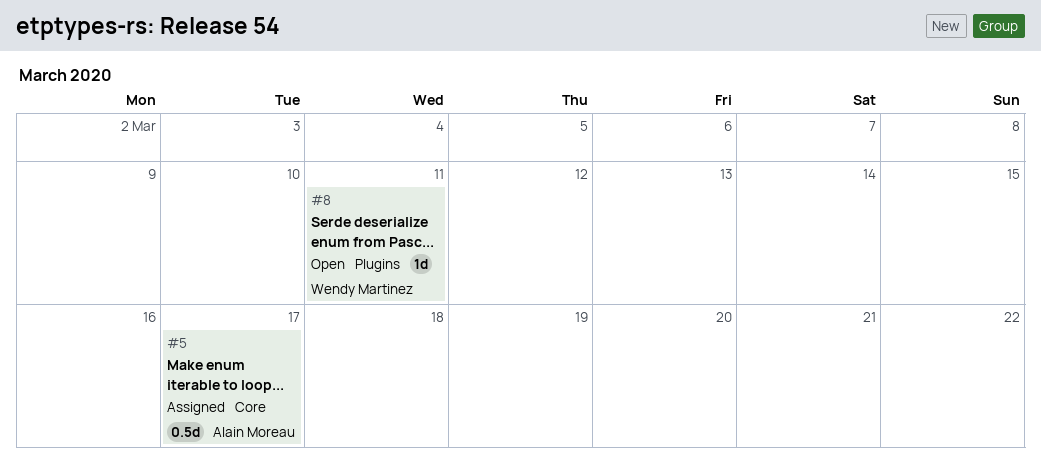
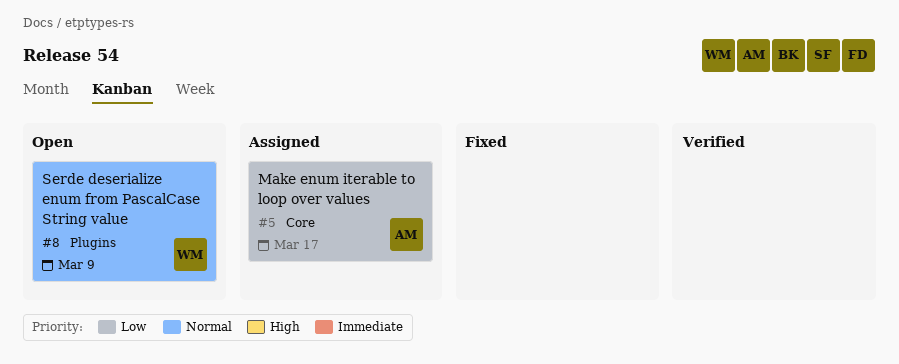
#8, due: Mar 11 -> Mar 9

